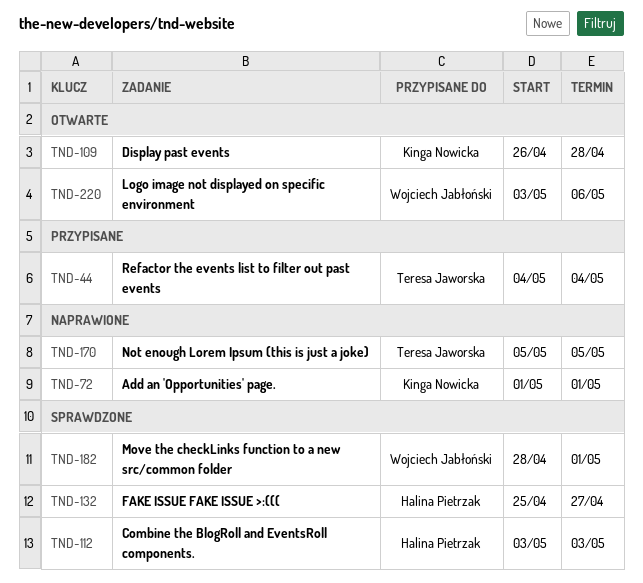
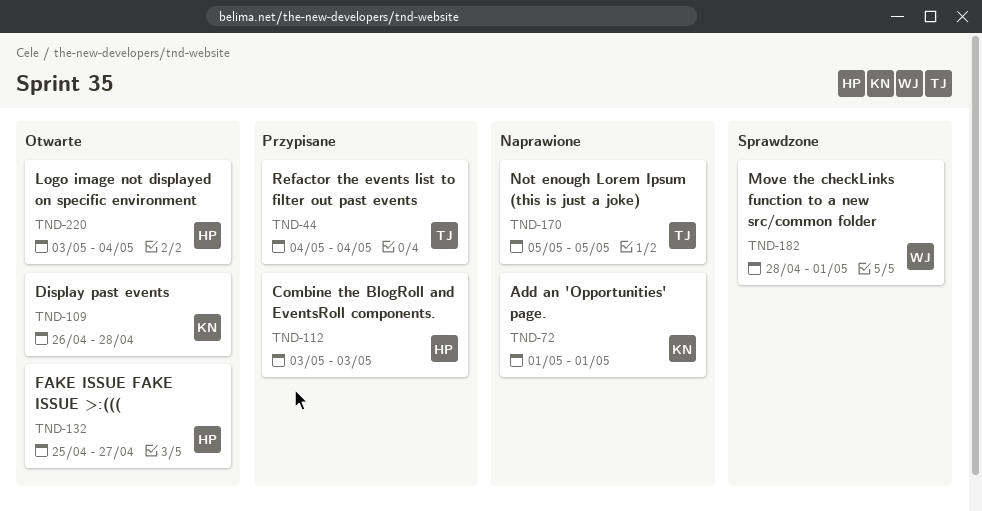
TND-112, status: Sprawdzone -> Przypisane
TND-132, status: Sprawdzone -> Otwarte
TND-220, owner: Wojciech Jabłoński -> Halina Pietrzak
TND-220, due: May 6 -> May 4

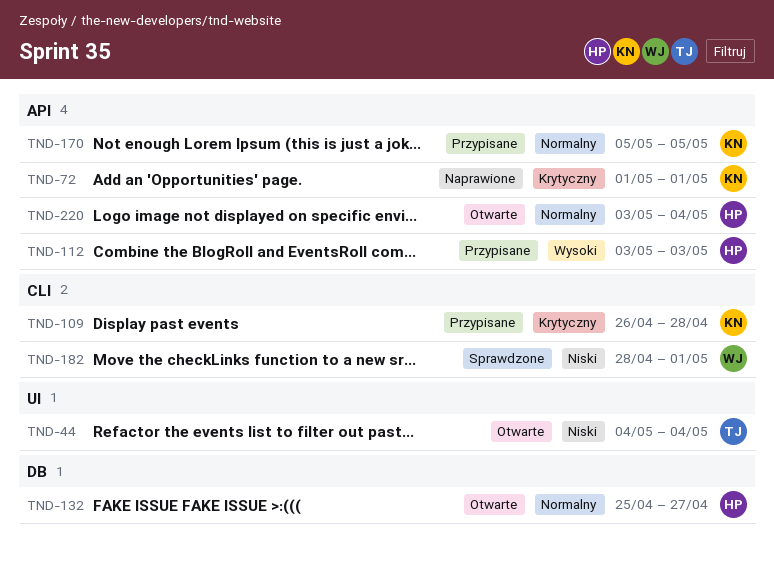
TND-44, status: Przypisane -> Otwarte
TND-109, status: Otwarte -> Przypisane
TND-170, status: Naprawione -> Przypisane
TND-170, owner: TJ -> KN

